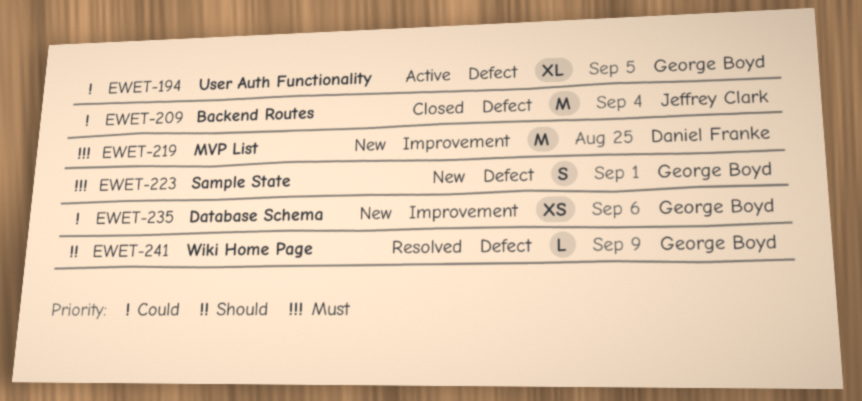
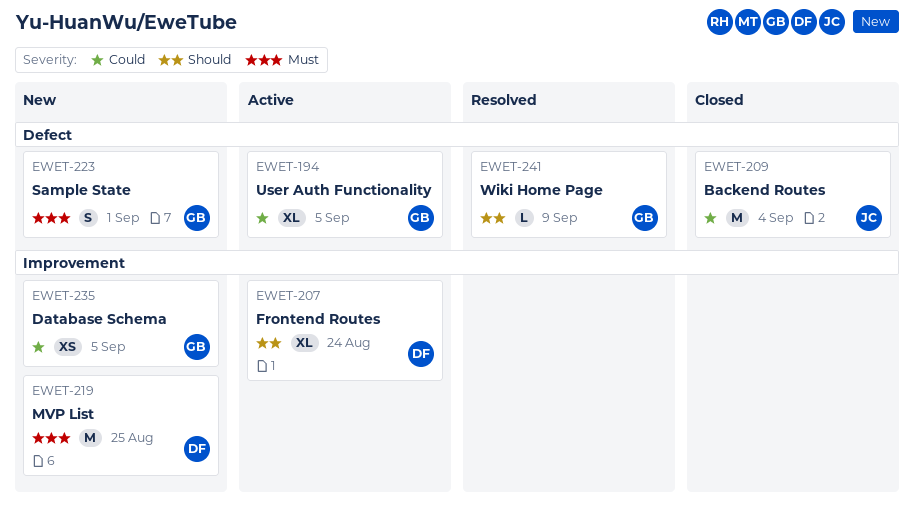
EWET-207: none -> present
EWET-235, due: Sep 6 -> Sep 5

